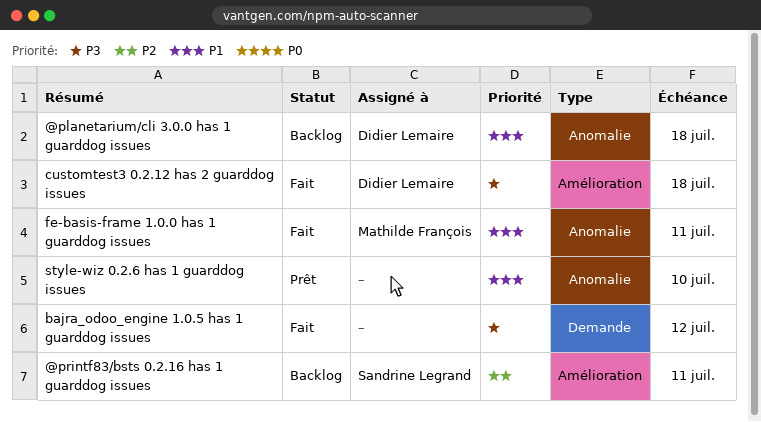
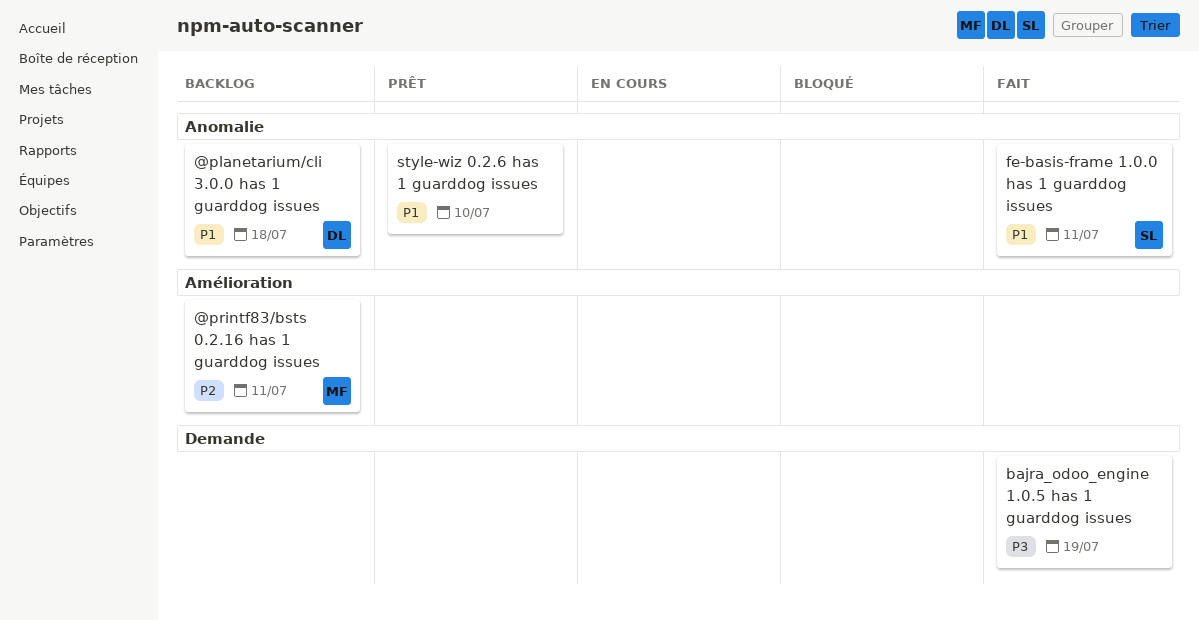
@printf83/bsts 0.2.16 has 1 guarddog issues, owner: Sandrine Legrand -> Mathilde François
bajra_odoo_engine 1.0.5 has 1 guarddog issues, due: Jul 12 -> Jul 19
customtest3 0.2.12 has 2 guarddog issues: present -> none
fe-basis-frame 1.0.0 has 1 guarddog issues, owner: Mathilde François -> Sandrine Legrand

